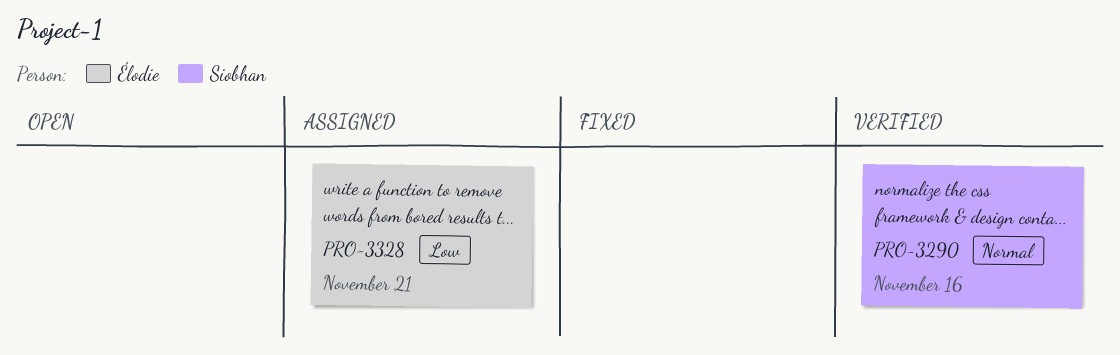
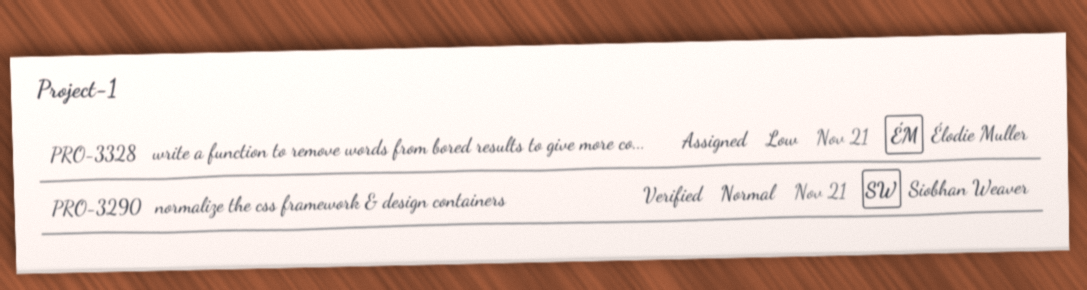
PRO-3290, due: Nov 16 -> Nov 21

